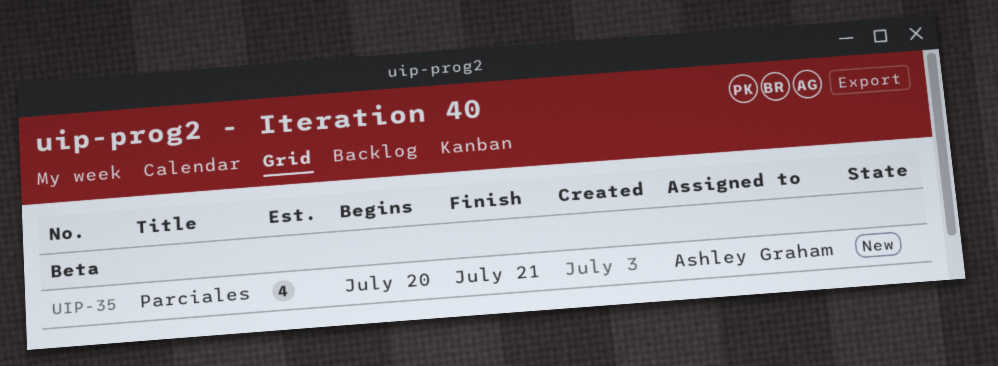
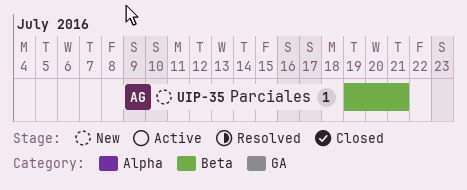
UIP-35, estimate: 4 -> 1
UIP-35, start: Jul 20 -> Jul 19

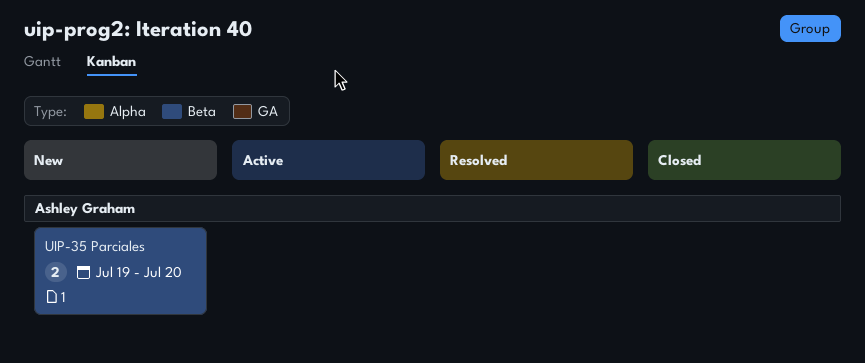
UIP-35, estimate: 1 -> 2
UIP-35, due: Jul 21 -> Jul 20

